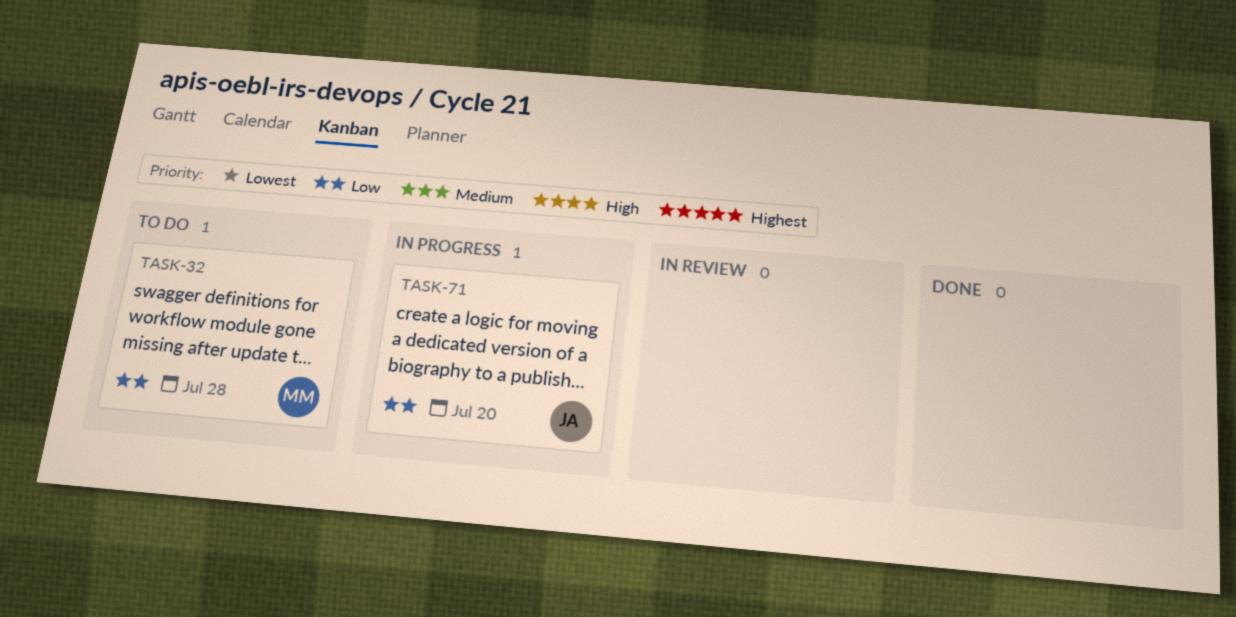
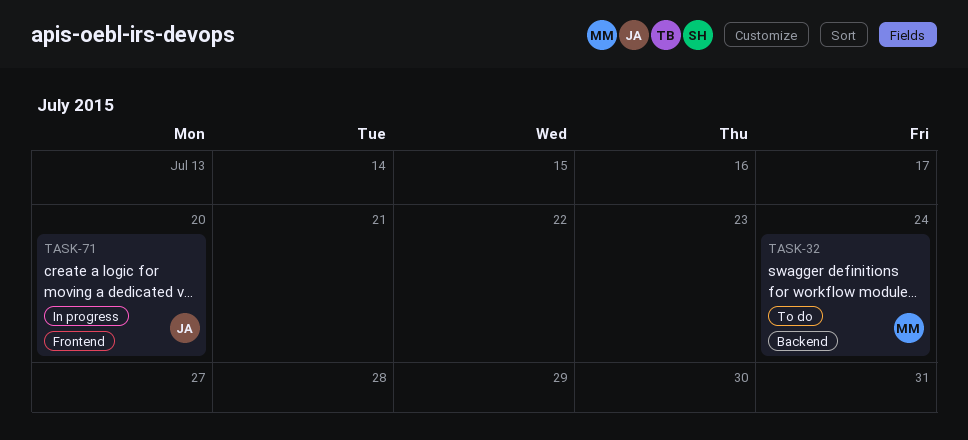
TASK-32, due: Jul 28 -> Jul 24

